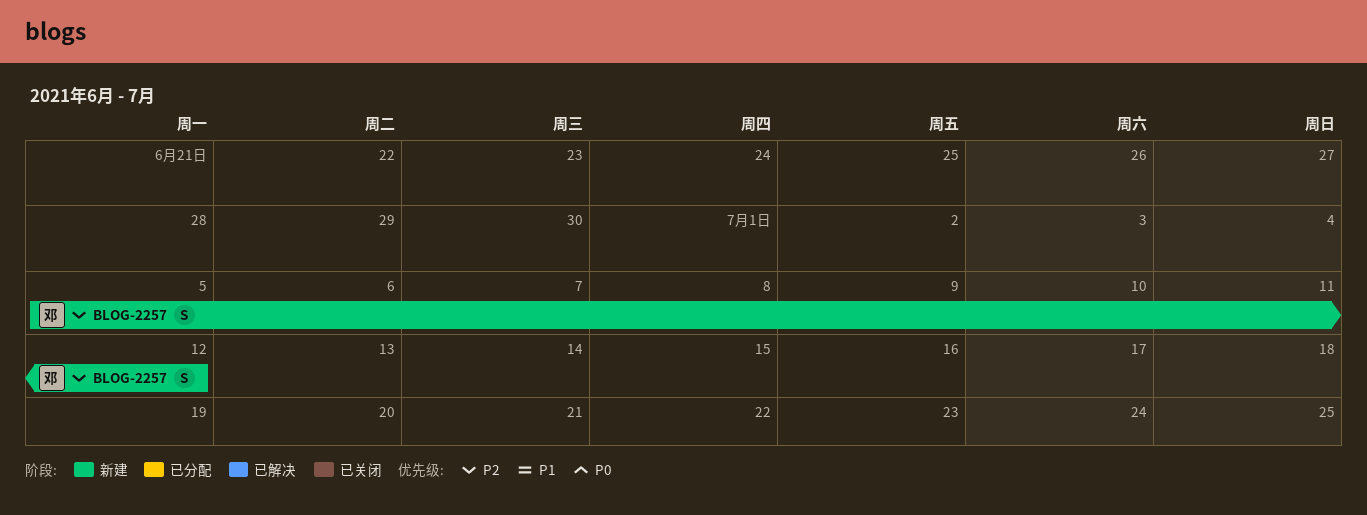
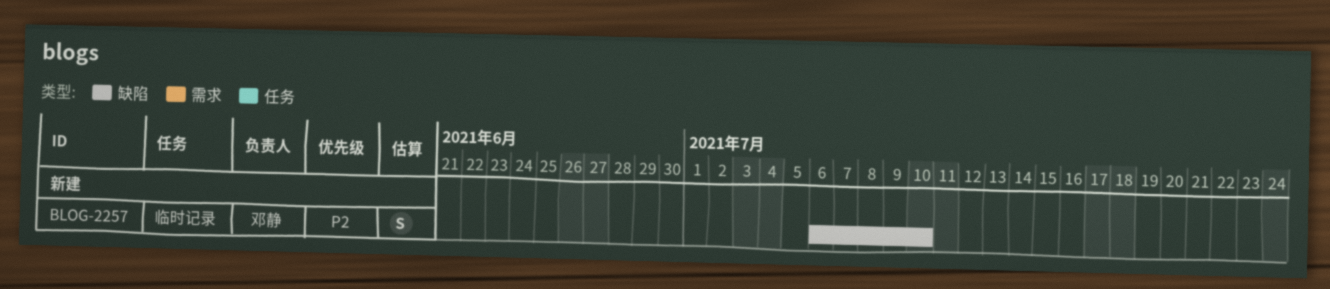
BLOG-2257, start: Jul 5 -> Jul 6
BLOG-2257, due: Jul 12 -> Jul 10

